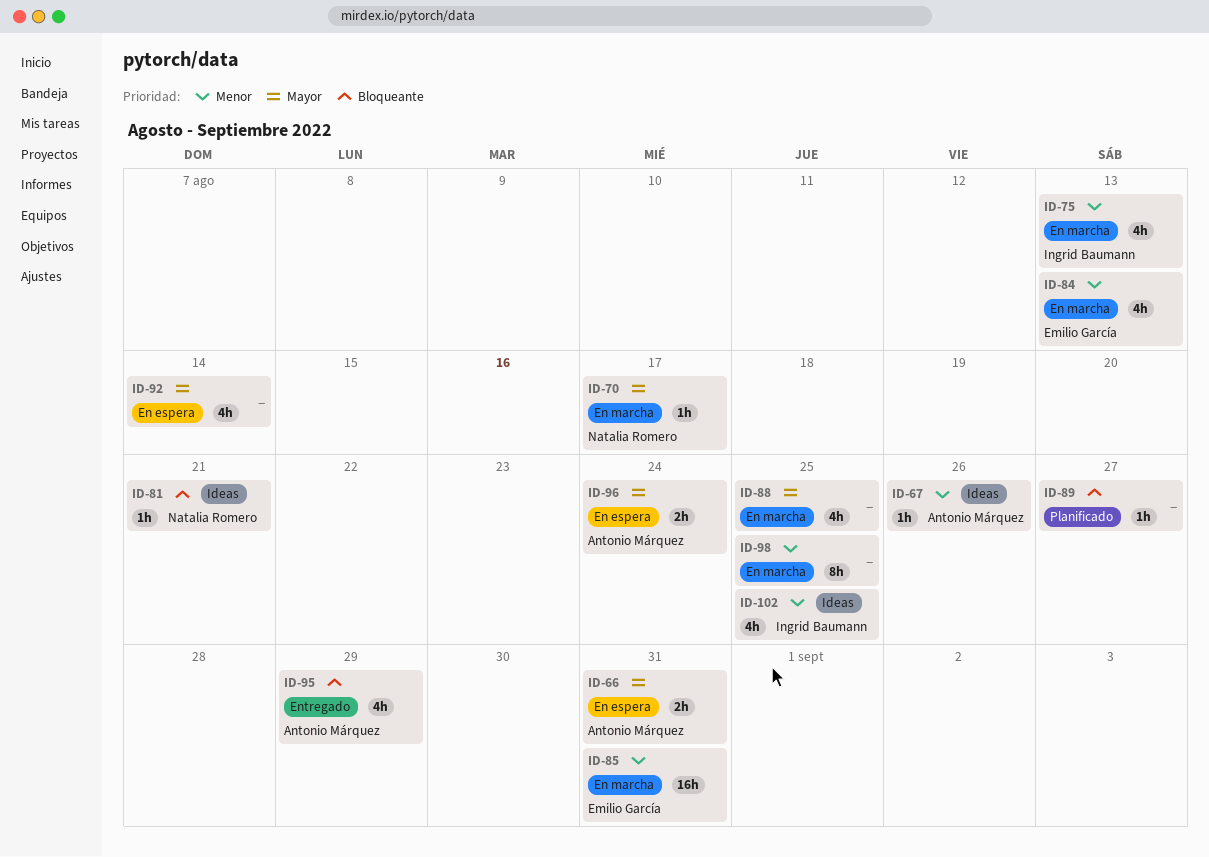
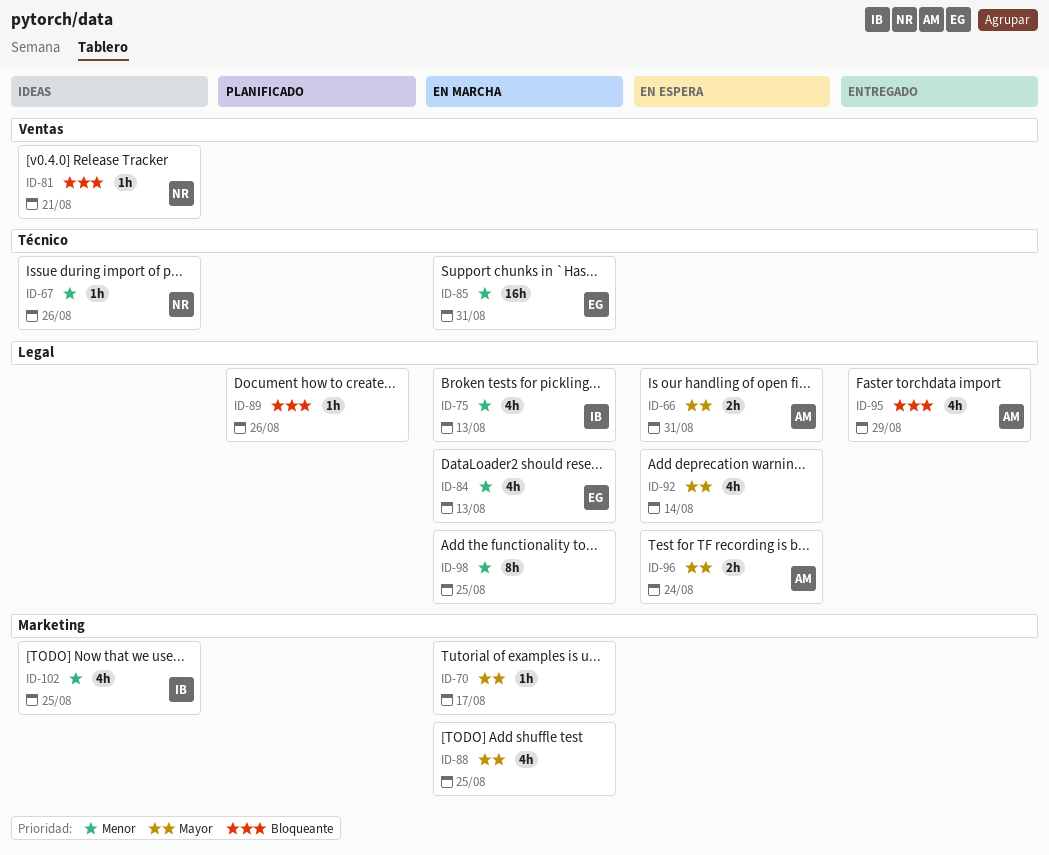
ID-67, owner: Antonio Márquez -> Natalia Romero
ID-70, owner: Natalia Romero -> none
ID-89, due: Aug 27 -> Aug 26

